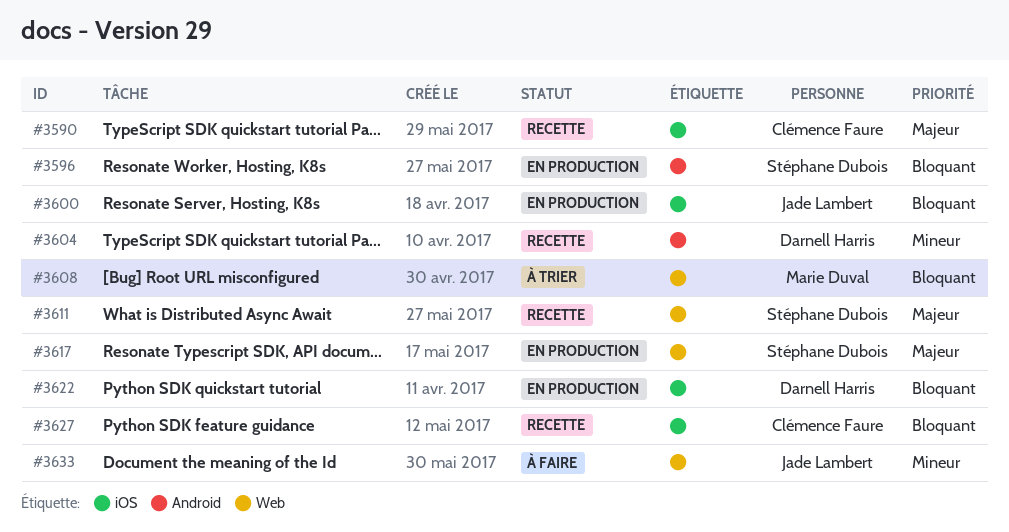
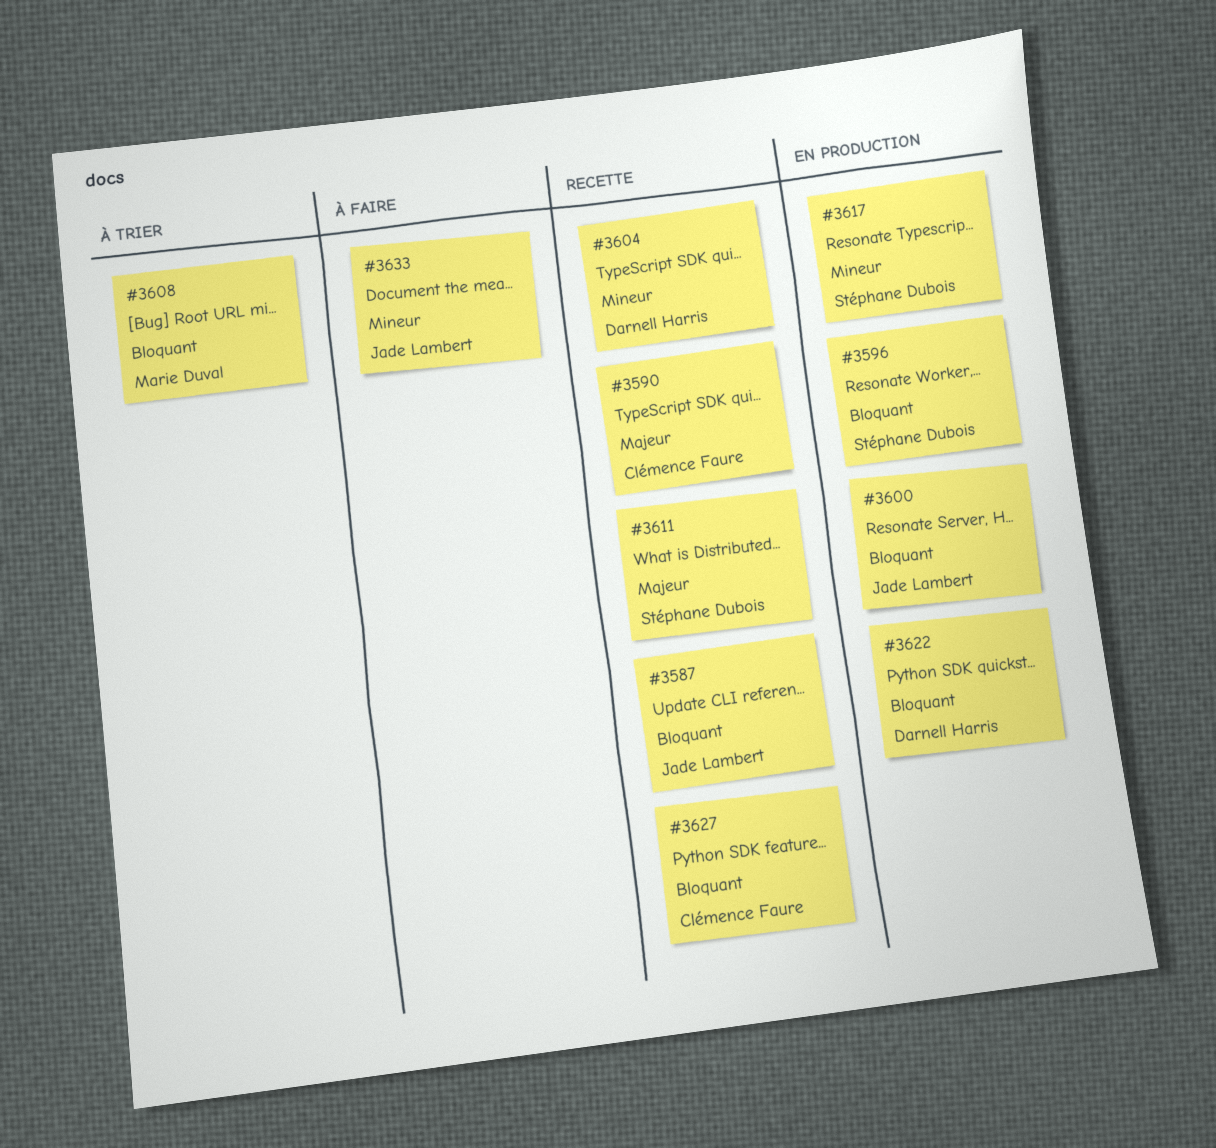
#3587: none -> present
#3617, priority: Majeur -> Mineur

